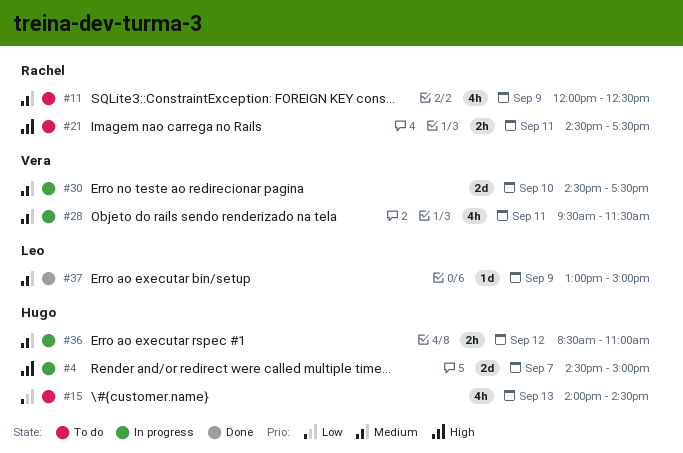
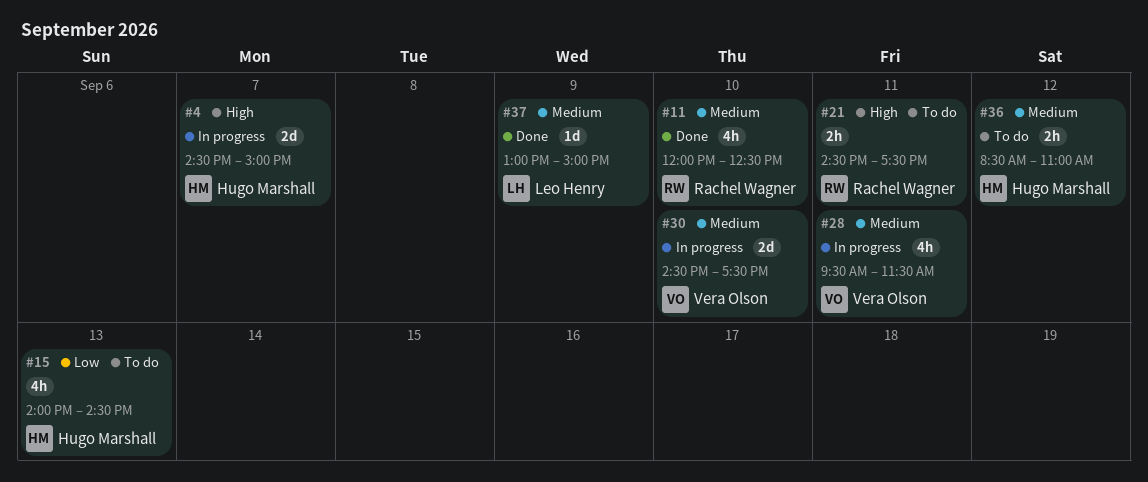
#11, status: To do -> Done
#11, day: Sep 9 -> Sep 10
#36, status: In progress -> To do

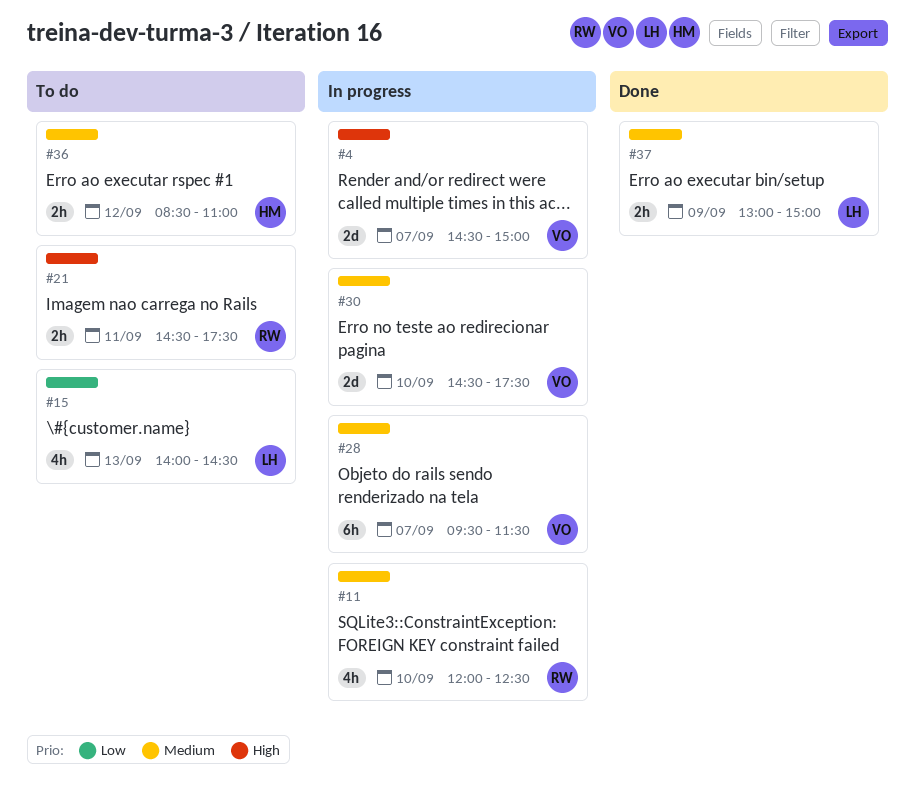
#4, owner: Hugo Marshall -> Vera Olson
#11, status: Done -> In progress
#15, owner: Hugo Marshall -> Leo Henry
#28, estimate: 4h -> 6h
#28, day: Sep 11 -> Sep 7
#37, estimate: 1d -> 2h

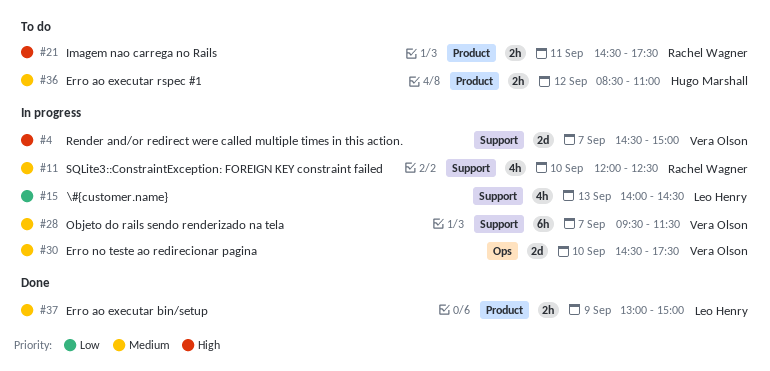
#15, status: To do -> In progress

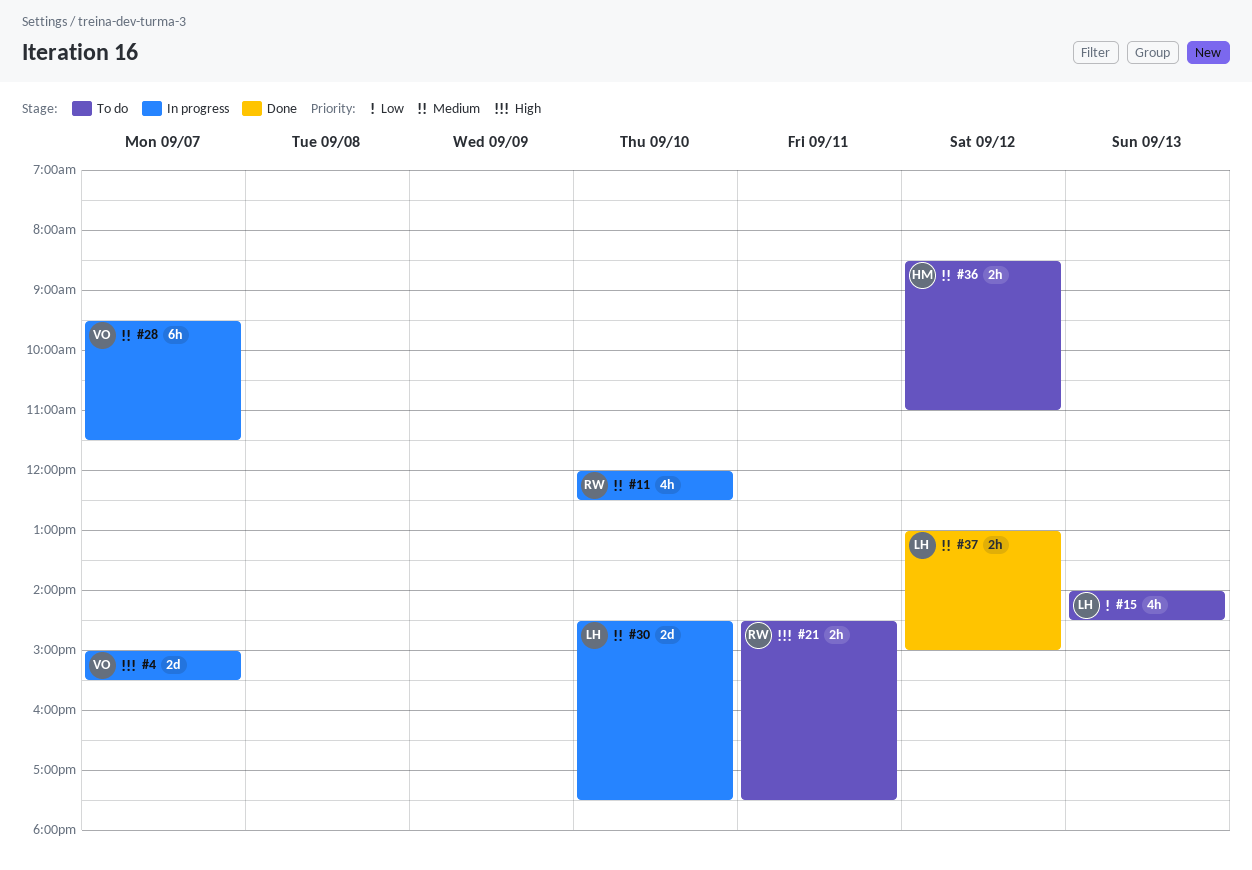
#4, begins: 14:30 -> 15:00
#4, ends: 15:00 -> 15:30
#15, status: In progress -> To do
#30, owner: Vera Olson -> Leo Henry
#37, day: Sep 9 -> Sep 12

